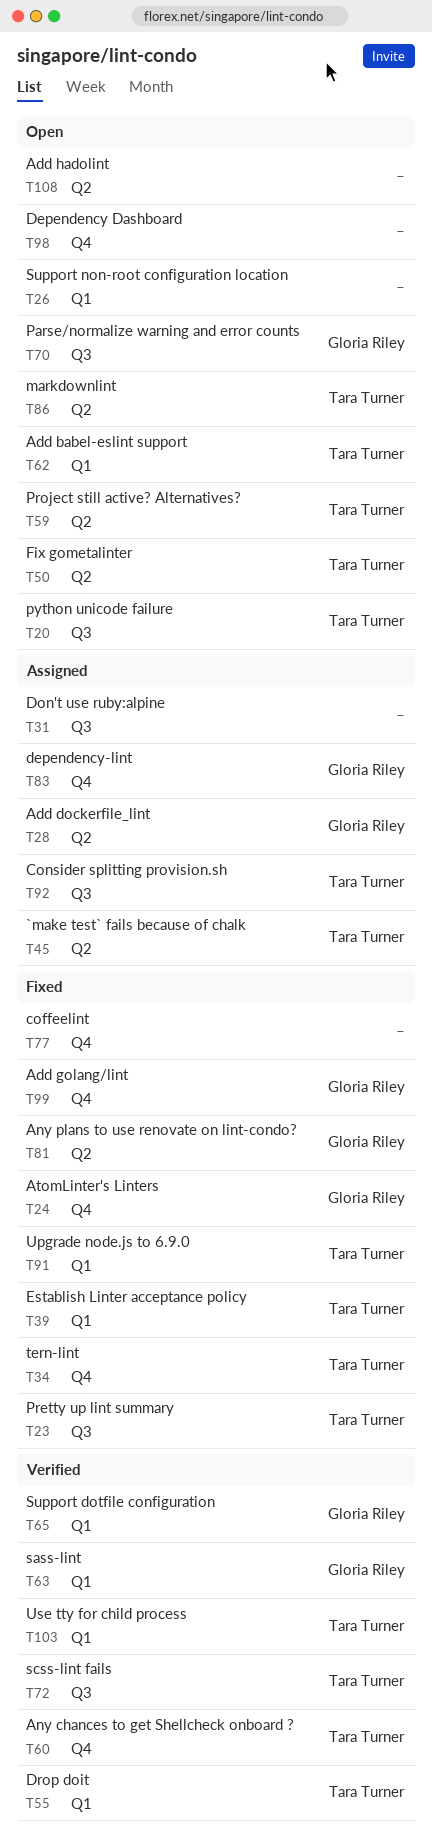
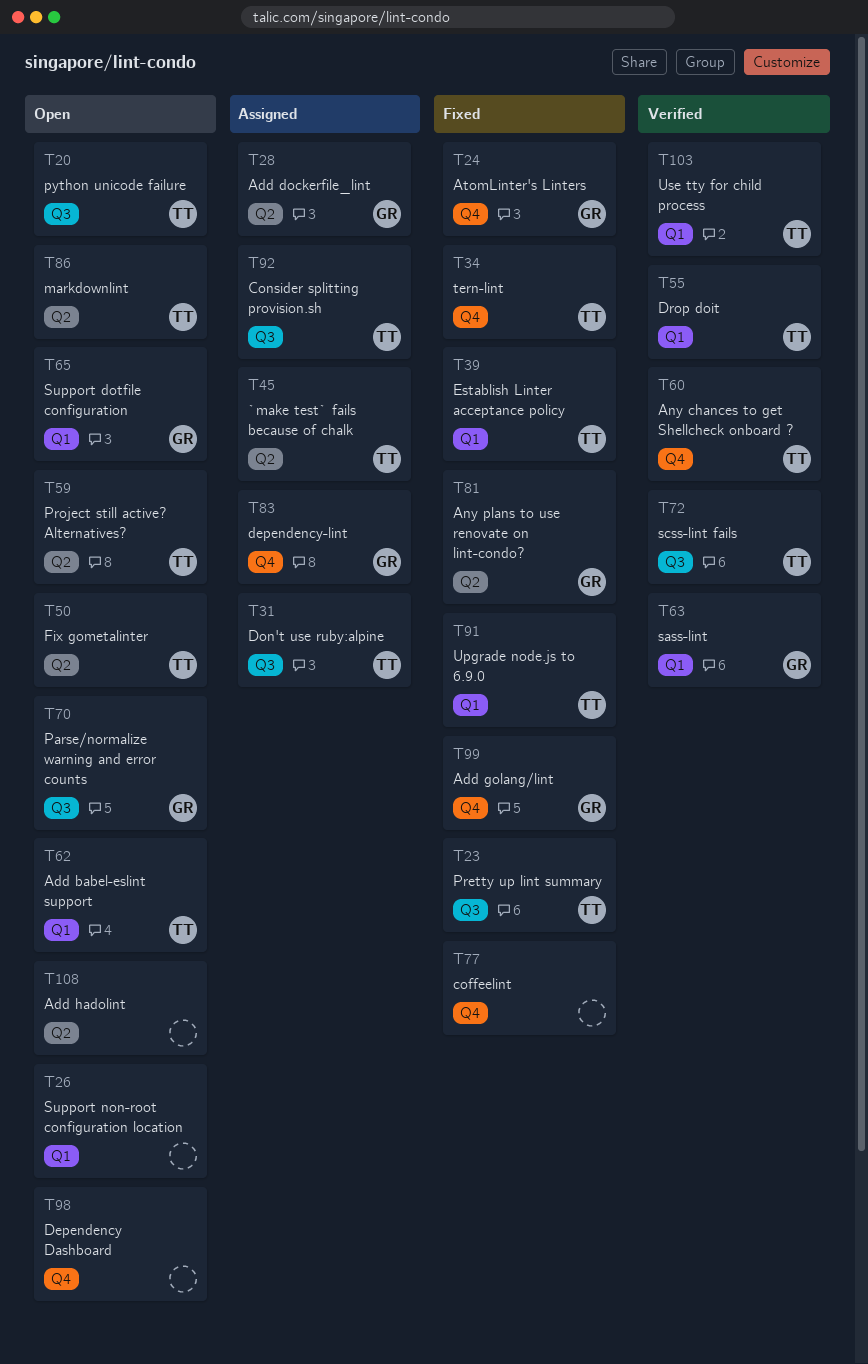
T31, owner: none -> Tara Turner
T65, status: Verified -> Open

